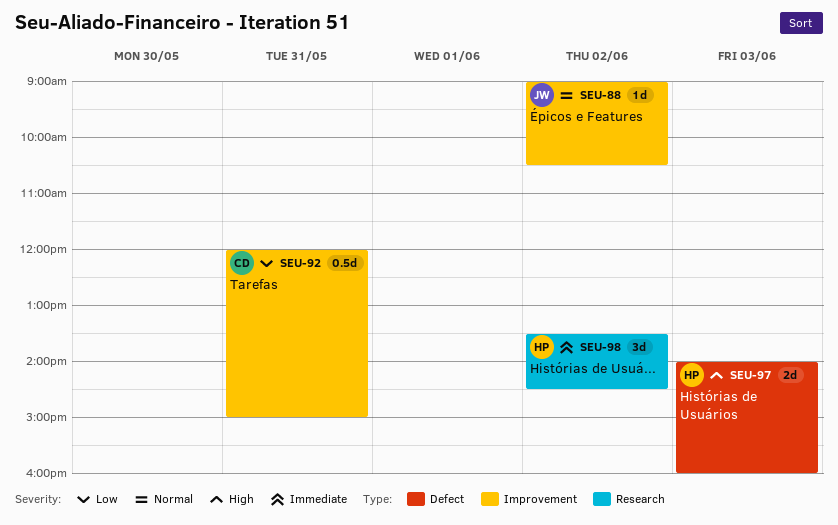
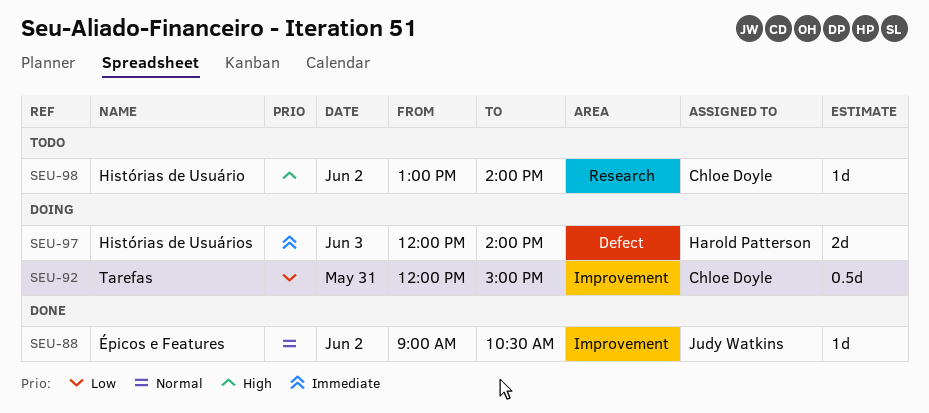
SEU-97, priority: High -> Immediate
SEU-97, begins: 14:00 -> 12:00
SEU-97, ends: 16:00 -> 14:00
SEU-98, owner: Harold Patterson -> Chloe Doyle
SEU-98, priority: Immediate -> High
SEU-98, estimate: 3d -> 1d
SEU-98, begins: 13:30 -> 13:00
SEU-98, ends: 14:30 -> 14:00

